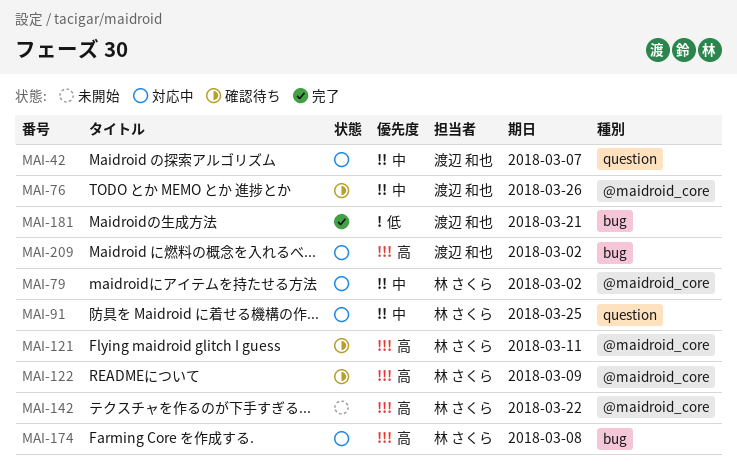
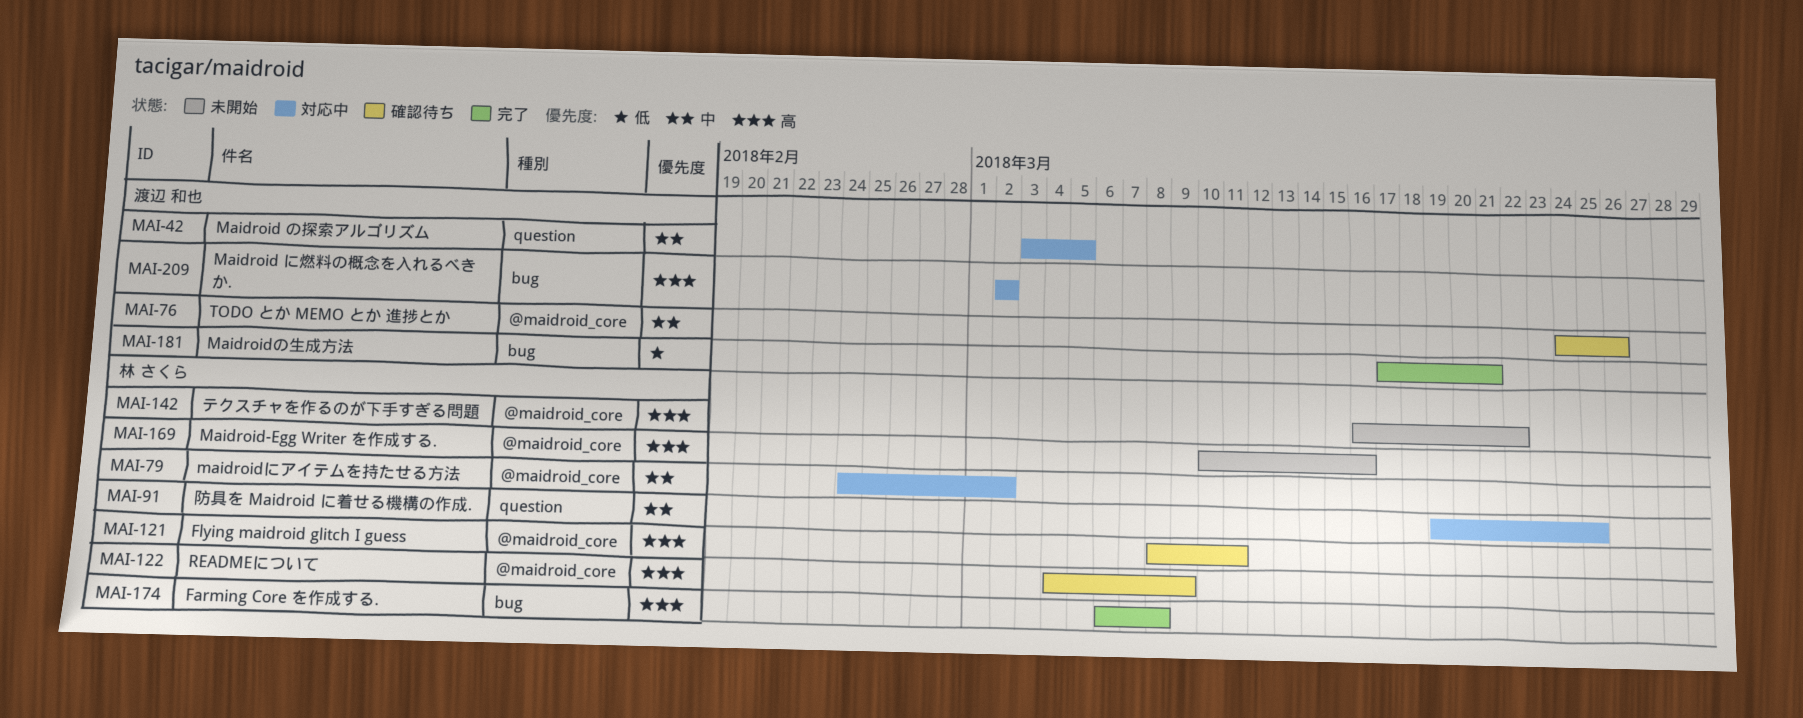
MAI-42, due: Mar 7 -> Mar 5
MAI-169: none -> present
MAI-174, status: 対応中 -> 完了

